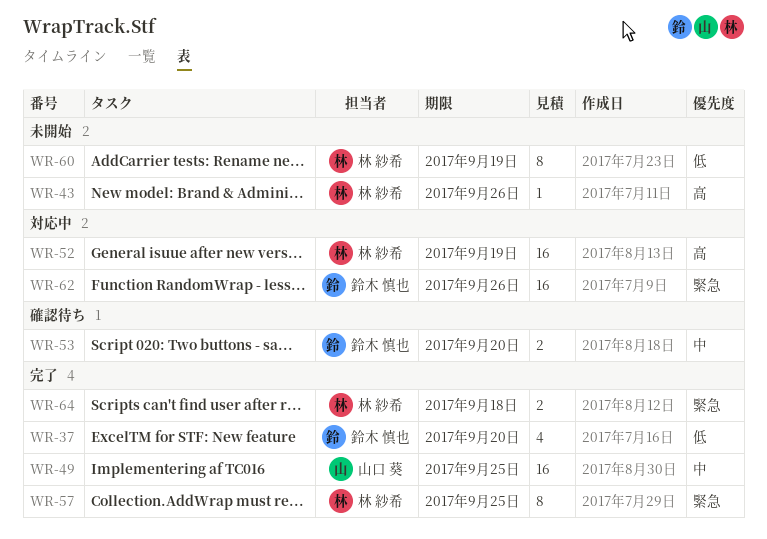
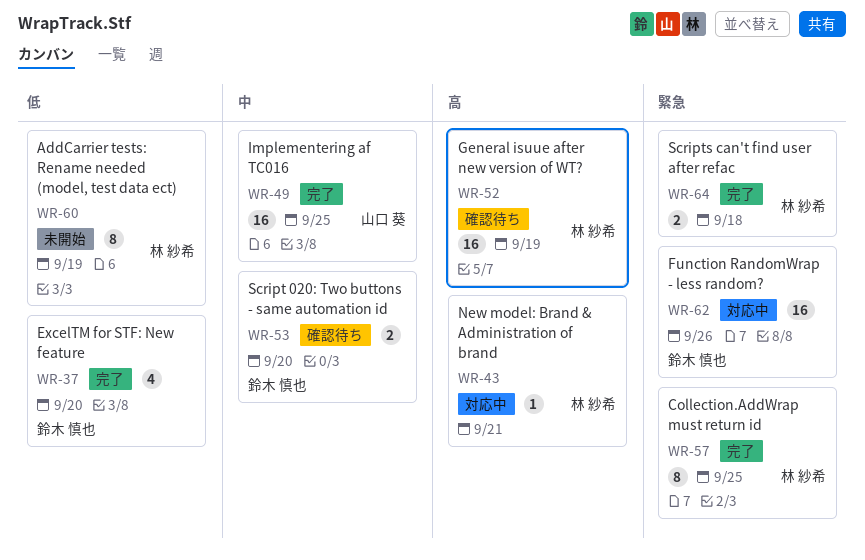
WR-43, status: 未開始 -> 対応中
WR-43, due: Sep 26 -> Sep 21
WR-52, status: 対応中 -> 確認待ち

